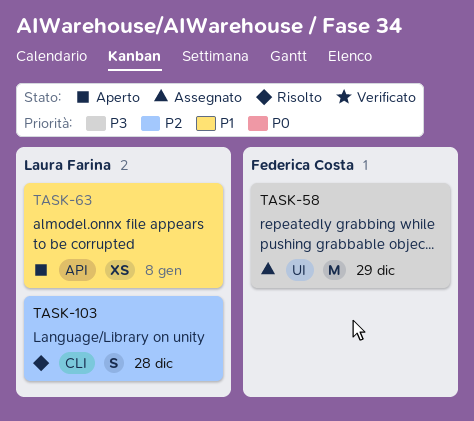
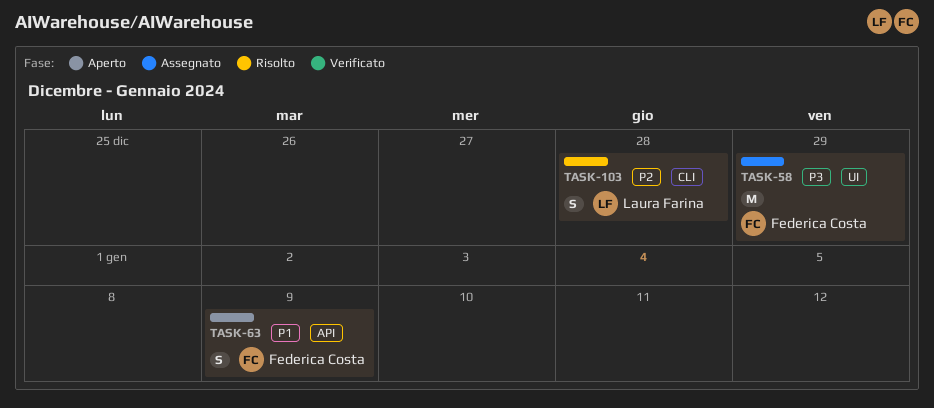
TASK-63, owner: Laura Farina -> Federica Costa
TASK-63, estimate: XS -> S
TASK-63, due: Jan 8 -> Jan 9

